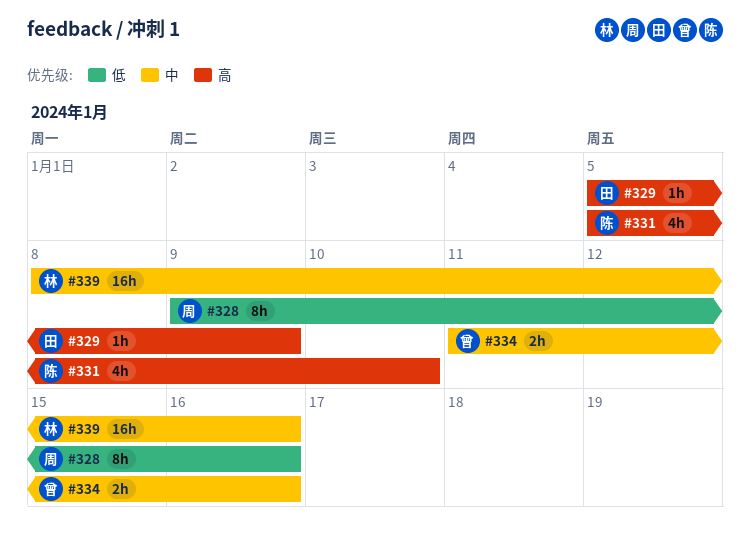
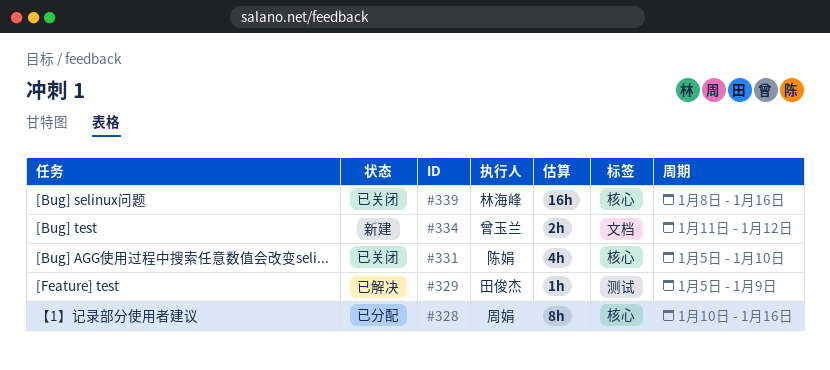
#328, start: Jan 9 -> Jan 10
#334, due: Jan 16 -> Jan 12

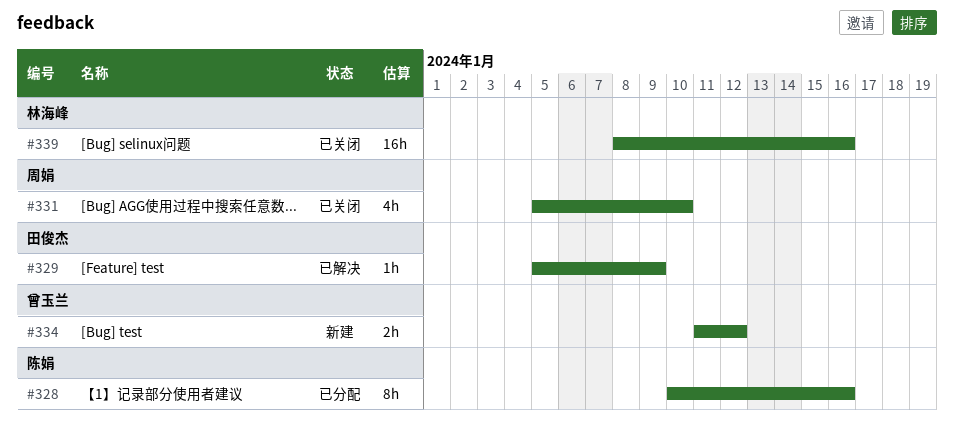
#328, owner: 周娟 -> 陈娟
#331, owner: 陈娟 -> 周娟

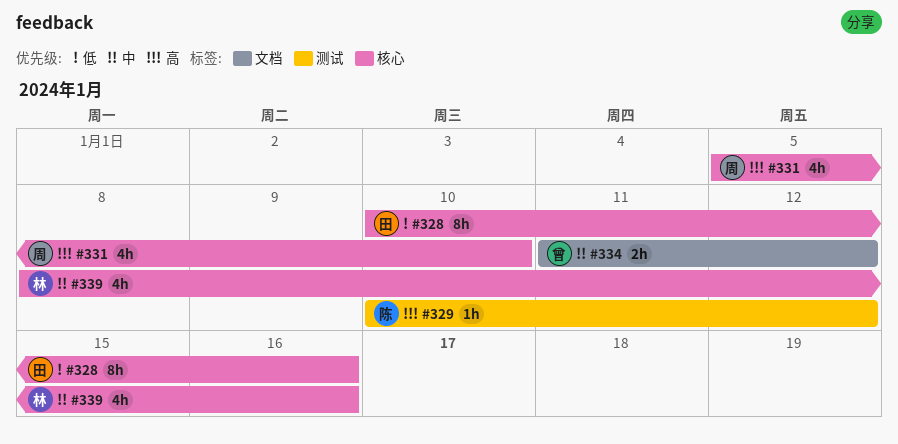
#328, owner: 陈娟 -> 田俊杰
#329, owner: 田俊杰 -> 陈娟
#329, start: Jan 5 -> Jan 10
#329, due: Jan 9 -> Jan 12
#339, estimate: 16h -> 4h

